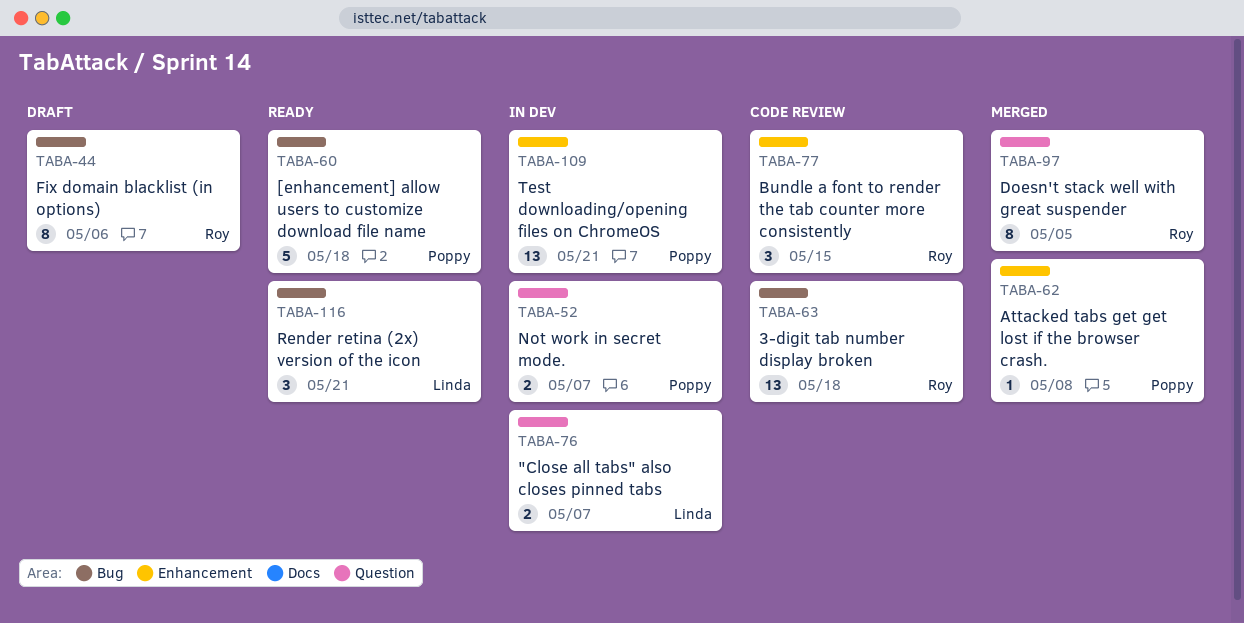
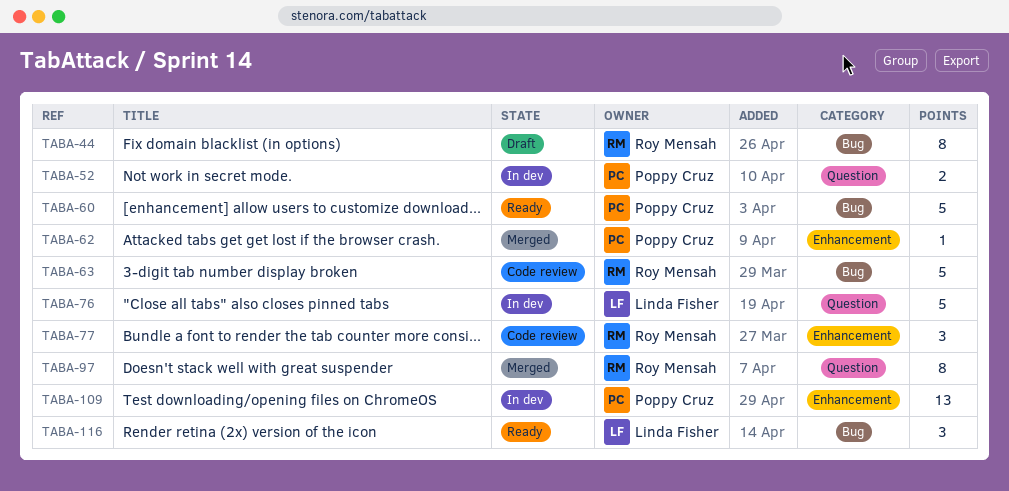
TABA-63, estimate: 13 -> 5
TABA-76, estimate: 2 -> 5

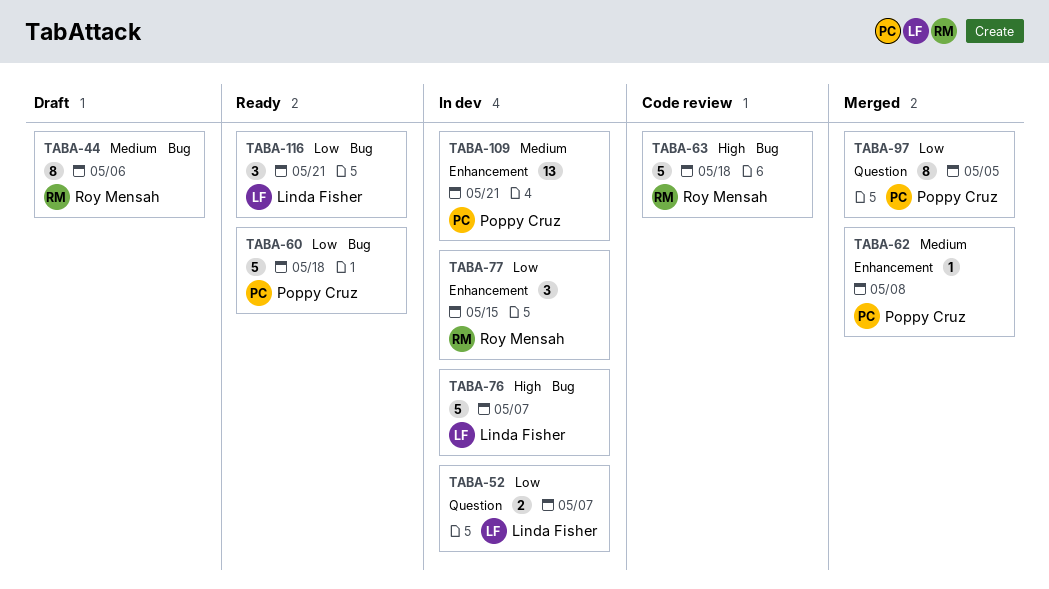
TABA-52, owner: Poppy Cruz -> Linda Fisher
TABA-76, label: Question -> Bug
TABA-77, status: Code review -> In dev
TABA-97, owner: Roy Mensah -> Poppy Cruz

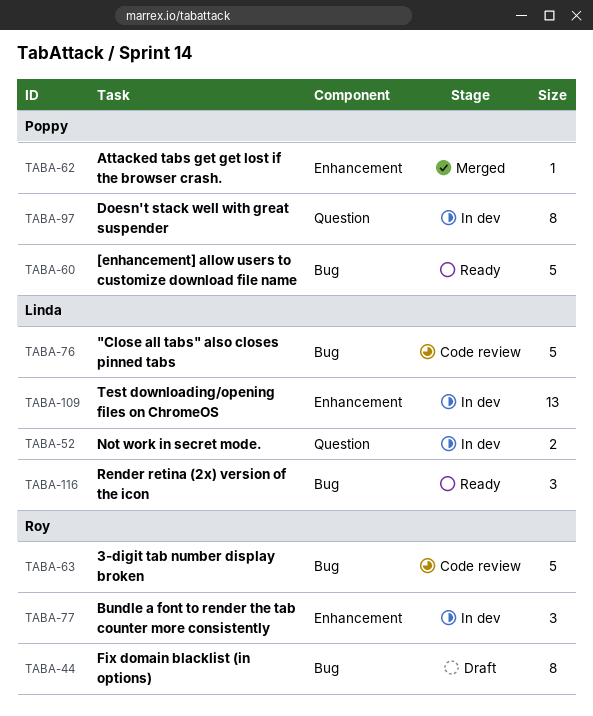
TABA-76, status: In dev -> Code review
TABA-97, status: Merged -> In dev
TABA-109, owner: Poppy Cruz -> Linda Fisher

